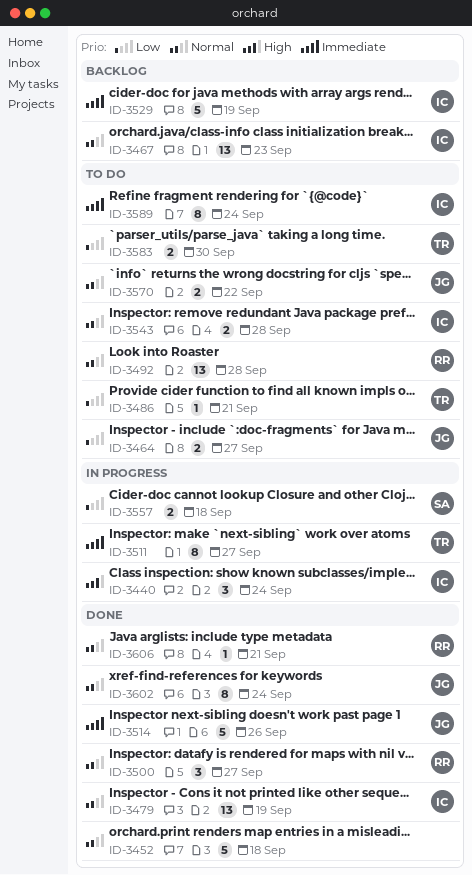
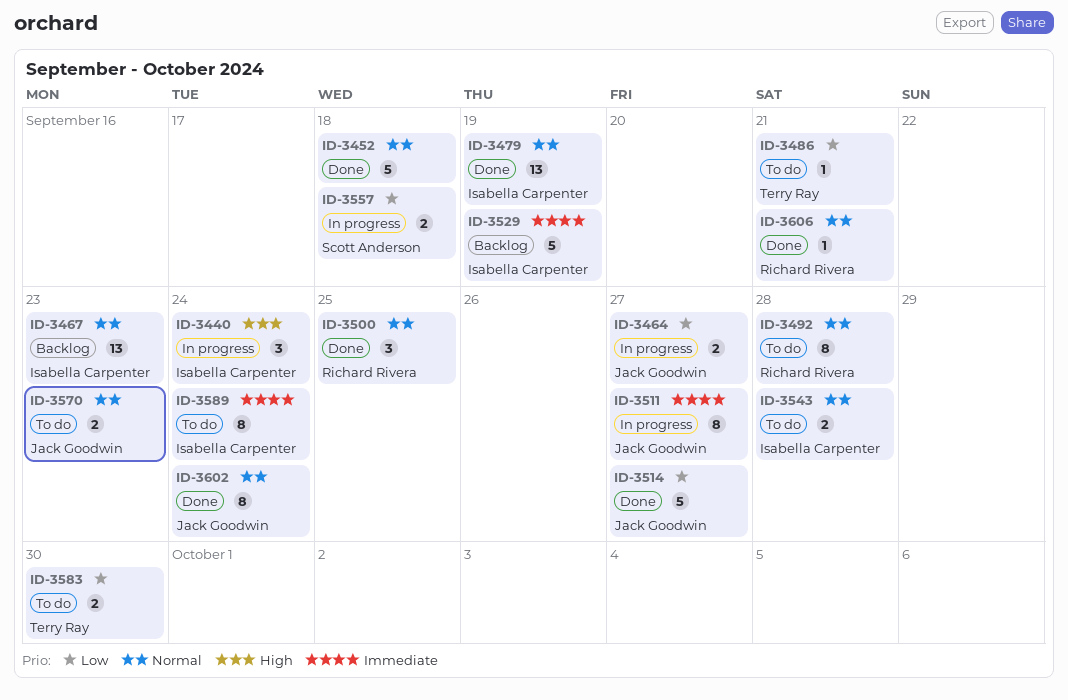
ID-3464, status: To do -> In progress
ID-3492, estimate: 13 -> 8
ID-3500, due: Sep 27 -> Sep 25
ID-3511, owner: Terry Ray -> Jack Goodwin
ID-3514, priority: Immediate -> Low
ID-3514, due: Sep 26 -> Sep 27
ID-3570, due: Sep 22 -> Sep 23

